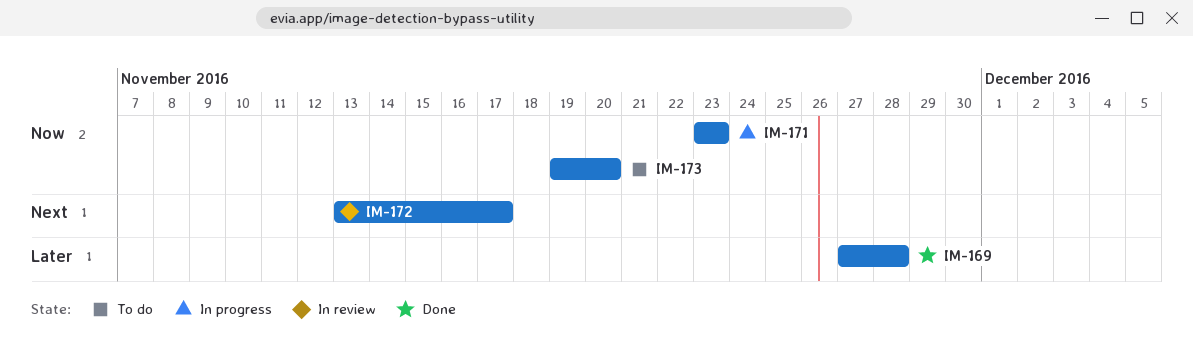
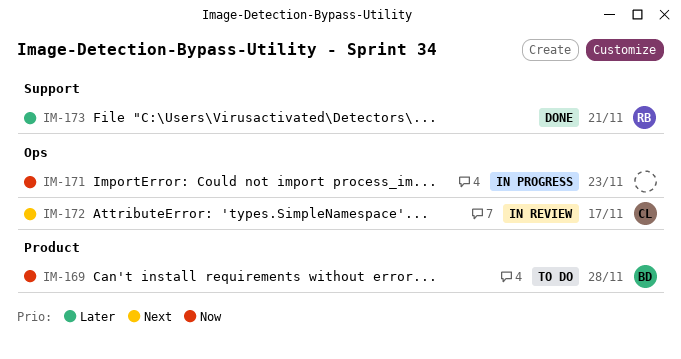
IM-169, status: Done -> To do
IM-169, priority: Later -> Now
IM-173, status: To do -> Done
IM-173, priority: Now -> Later
IM-173, due: Nov 20 -> Nov 21

